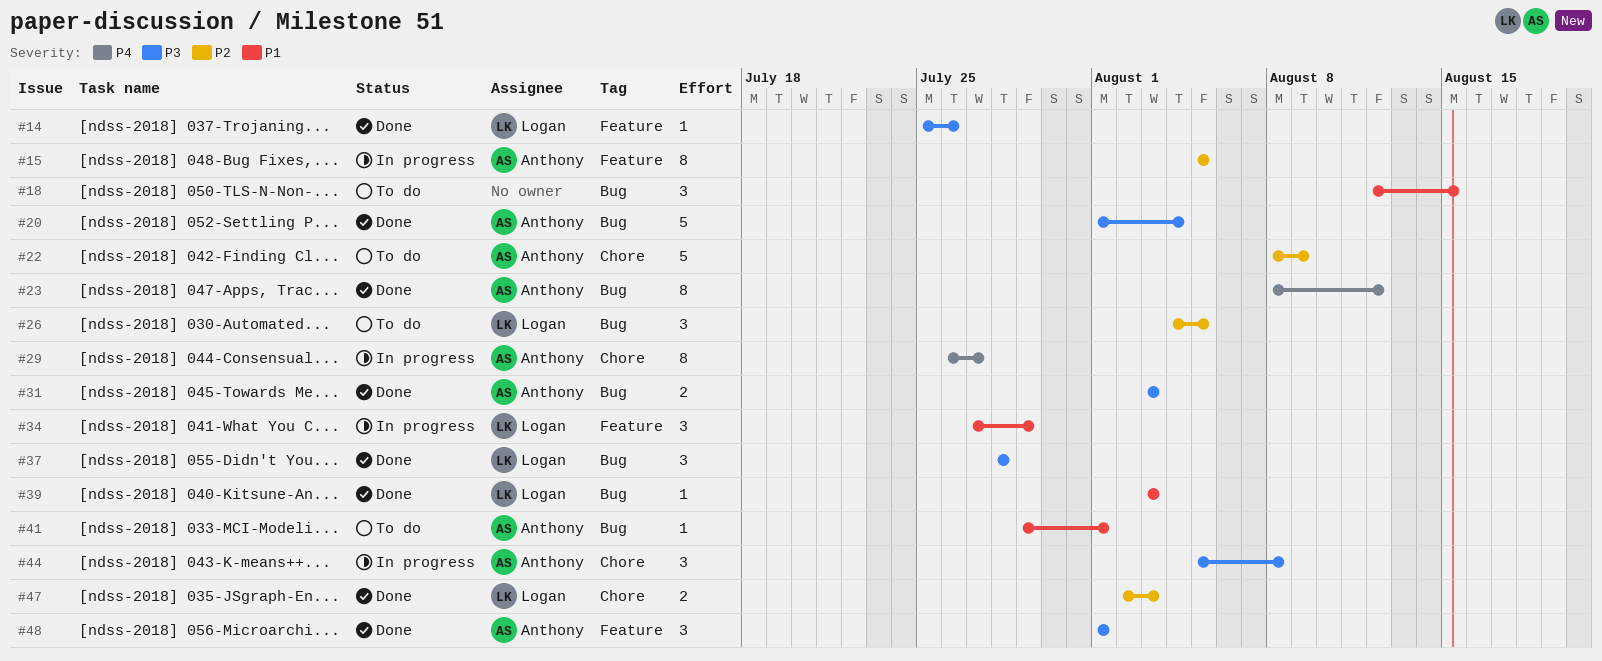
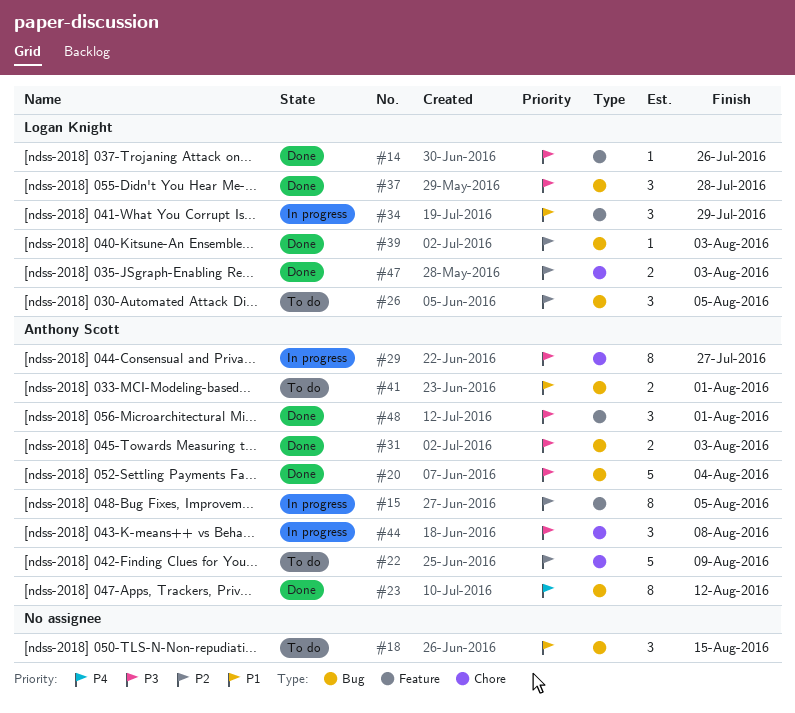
#29, priority: P4 -> P3
#39, priority: P1 -> P2
#41, estimate: 1 -> 2

